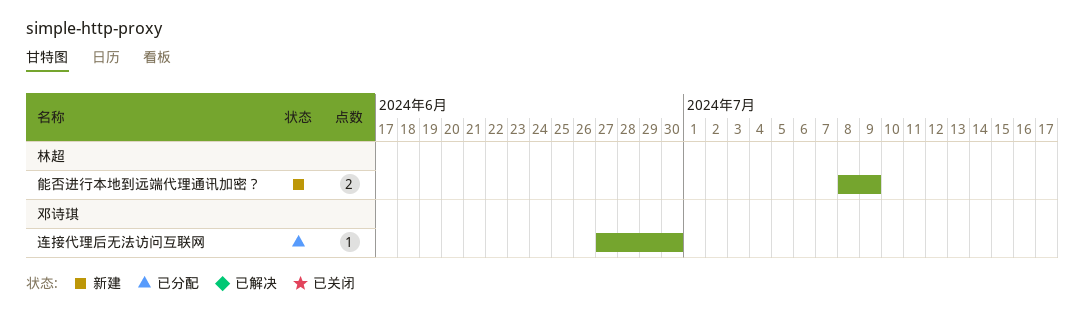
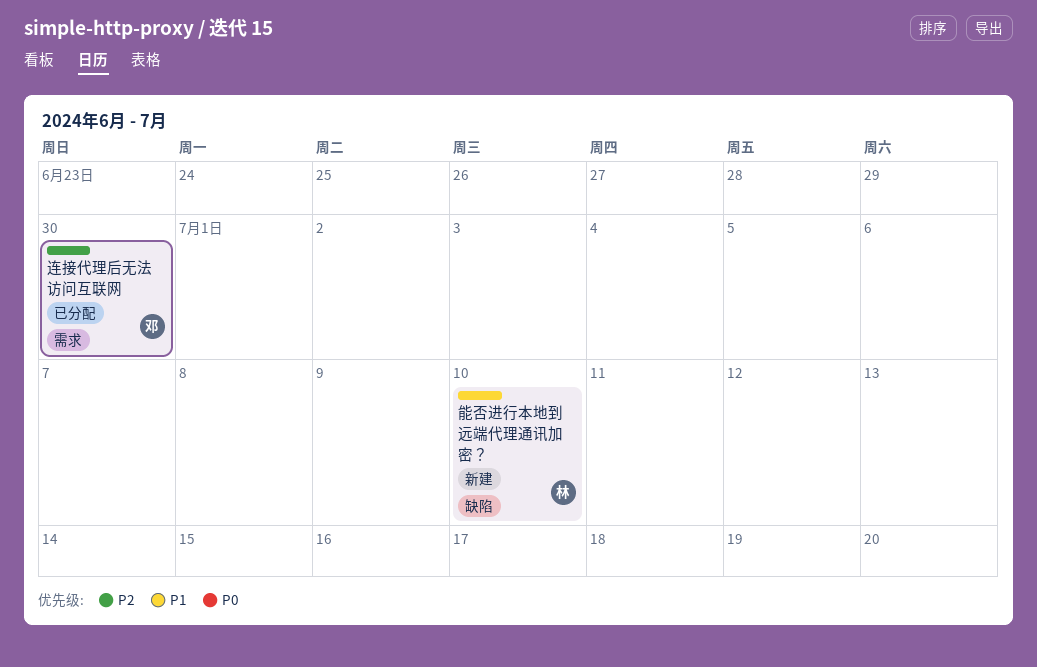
能否进行本地到远端代理通讯加密？, due: Jul 9 -> Jul 10

